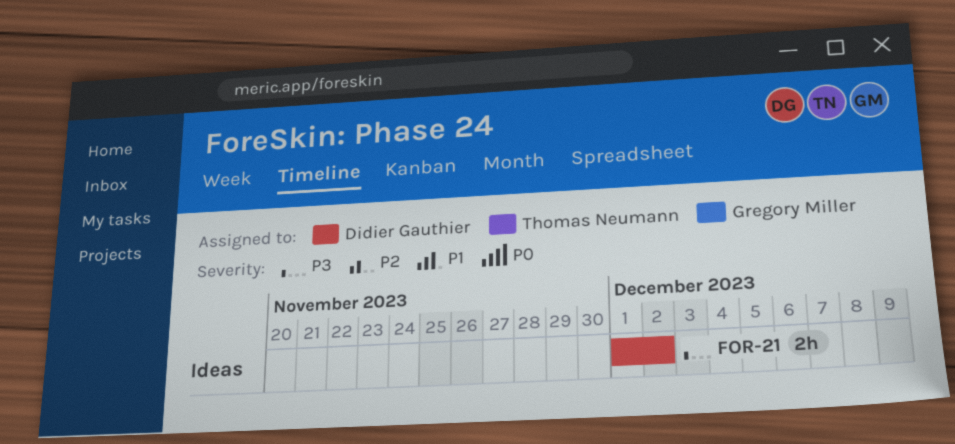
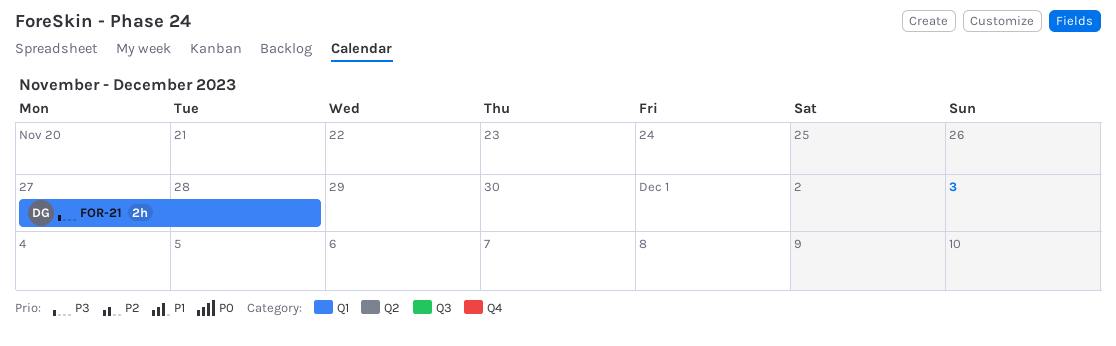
FOR-21, start: Dec 1 -> Nov 27
FOR-21, due: Dec 2 -> Nov 28

